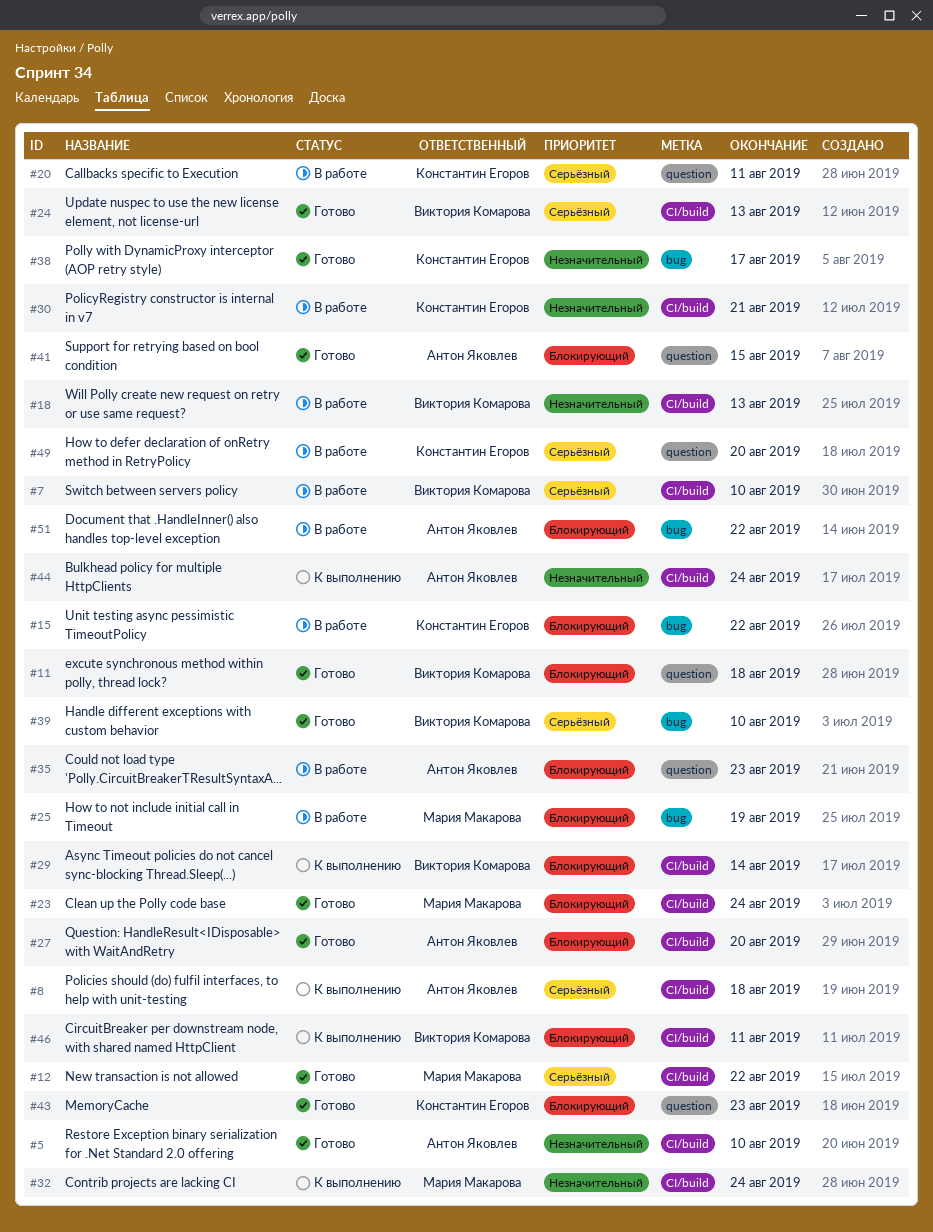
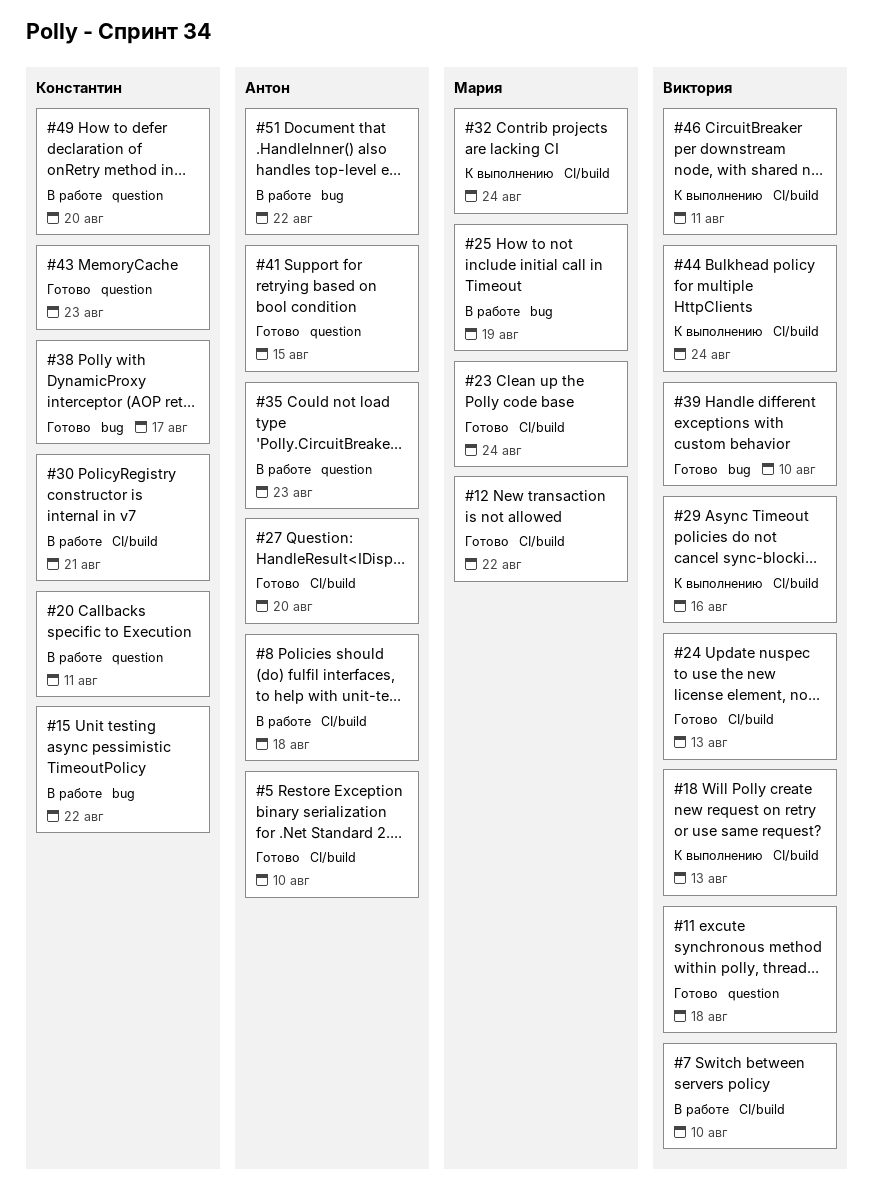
#8, status: К выполнению -> В работе
#18, status: В работе -> К выполнению
#29, due: Aug 14 -> Aug 16
#44, owner: Антон Яковлев -> Виктория Комарова

